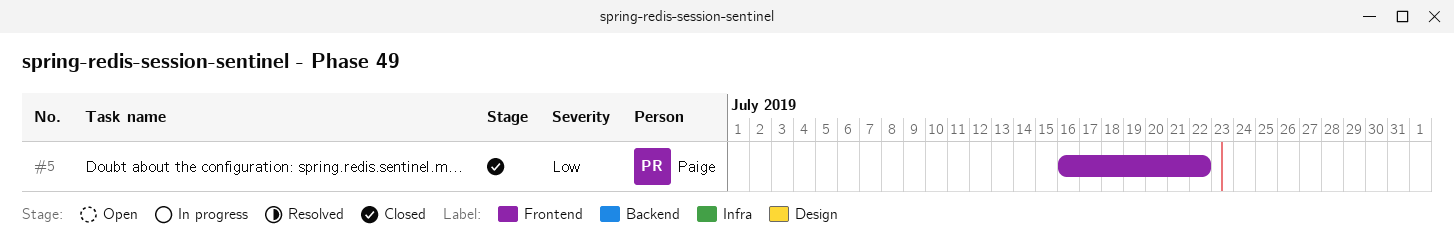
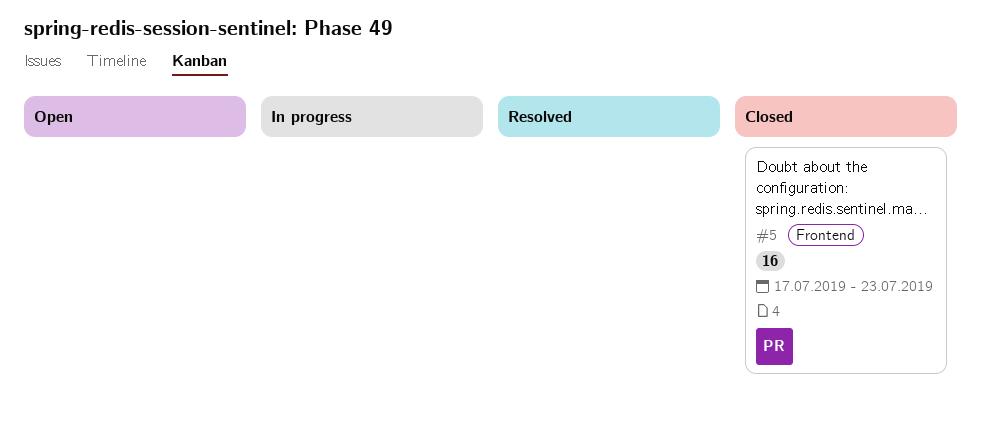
#5, start: Jul 16 -> Jul 17
#5, due: Jul 22 -> Jul 23

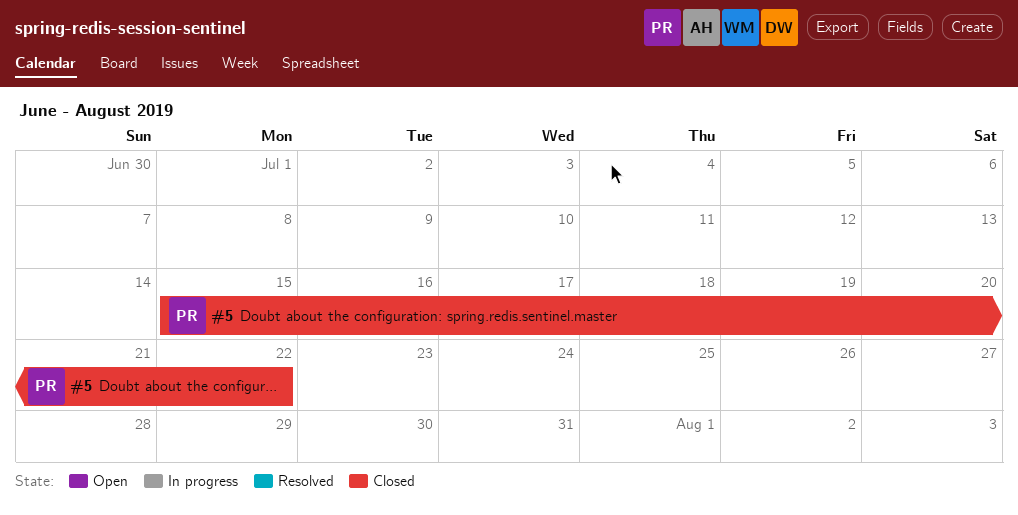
#5, start: Jul 17 -> Jul 15
#5, due: Jul 23 -> Jul 22

